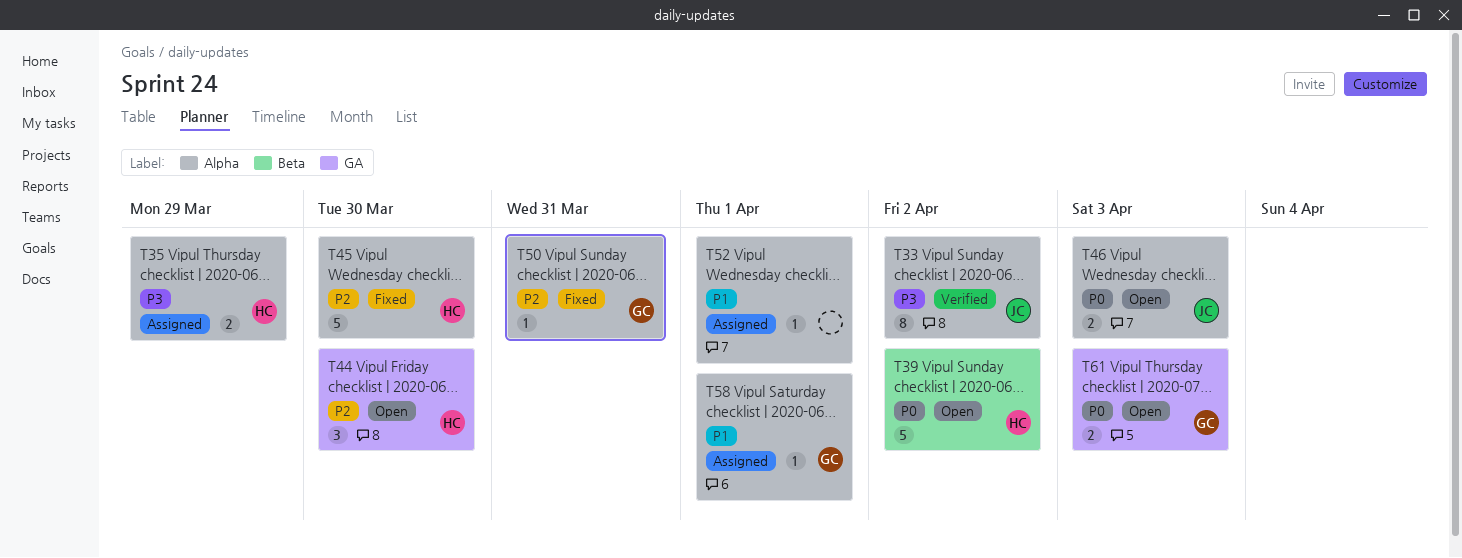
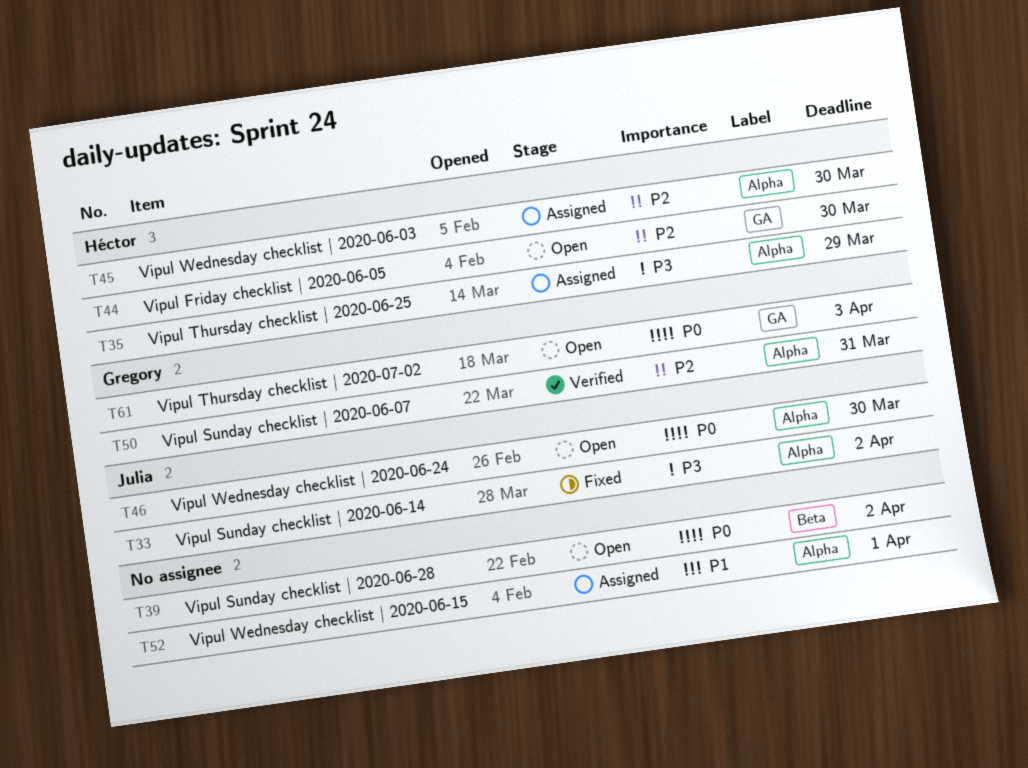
T33, status: Verified -> Fixed
T39, owner: Héctor -> none
T45, status: Fixed -> Assigned
T46, due: Apr 3 -> Mar 30
T50, status: Fixed -> Verified
T58: present -> none

